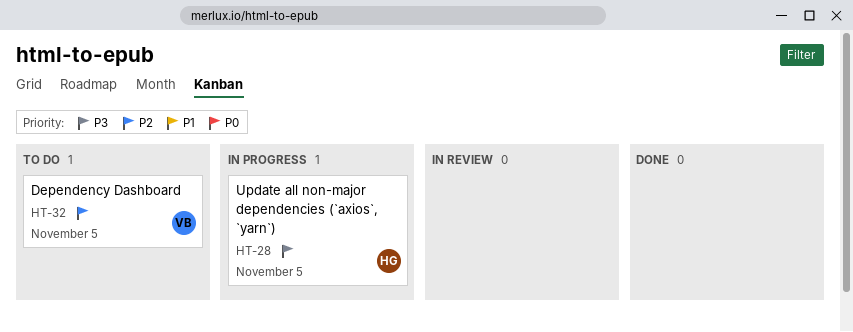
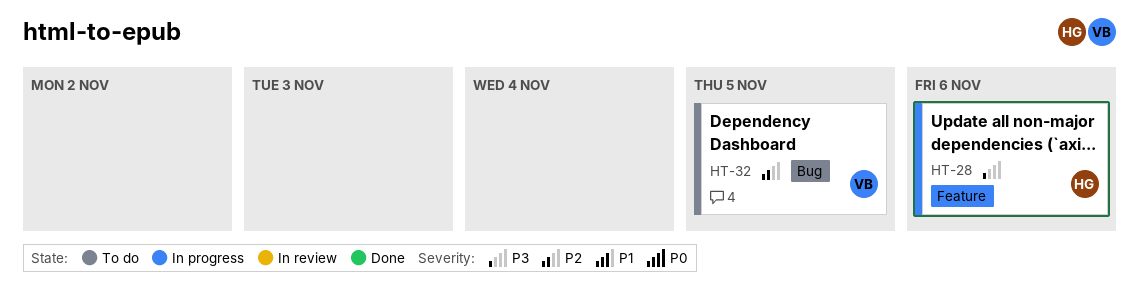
HT-28, due: Nov 5 -> Nov 6

